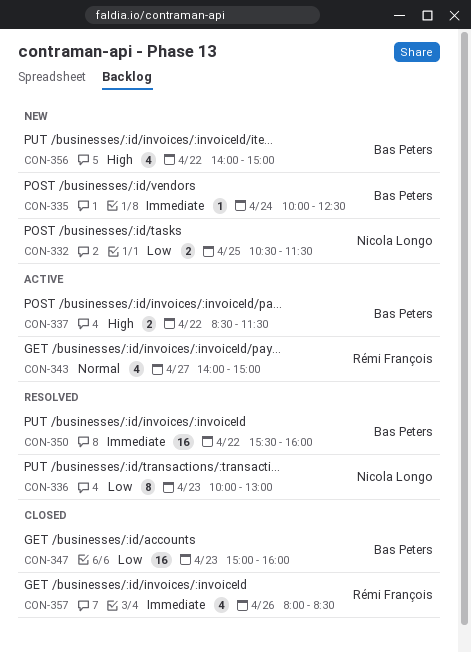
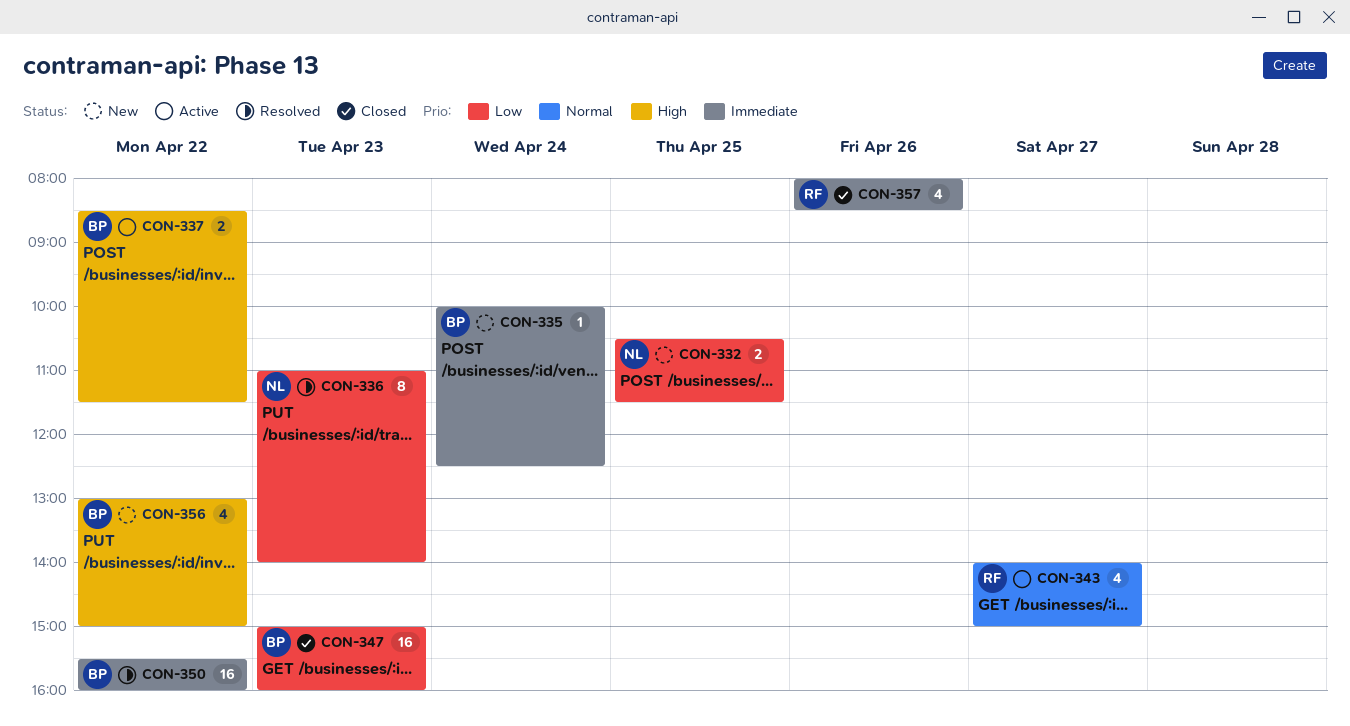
CON-336, begins: 10:00 -> 11:00
CON-336, ends: 13:00 -> 14:00
CON-356, begins: 14:00 -> 13:00

